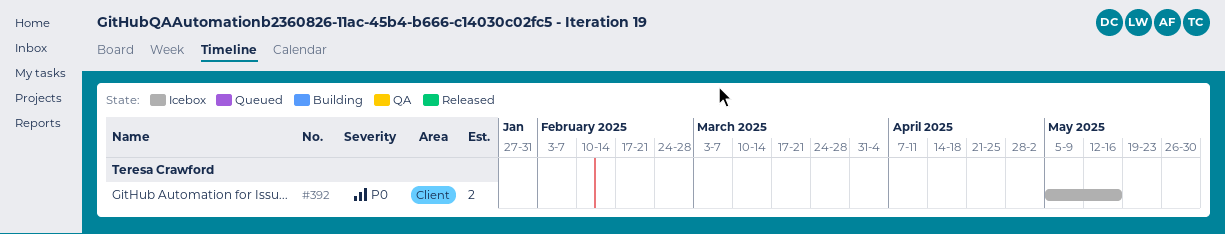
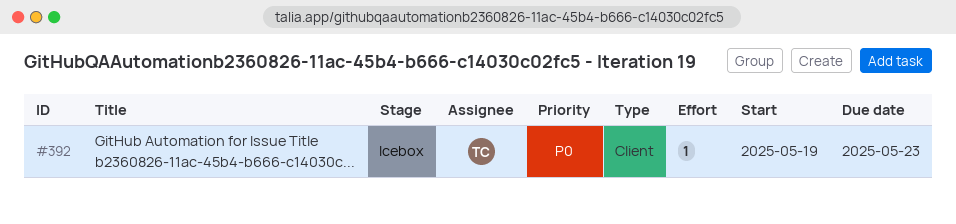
#392, estimate: 2 -> 1
#392, start: May 5 -> May 19
#392, due: May 16 -> May 23

